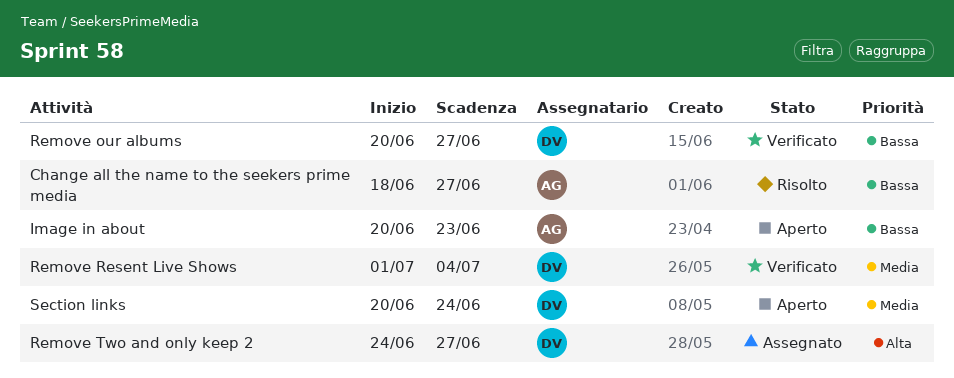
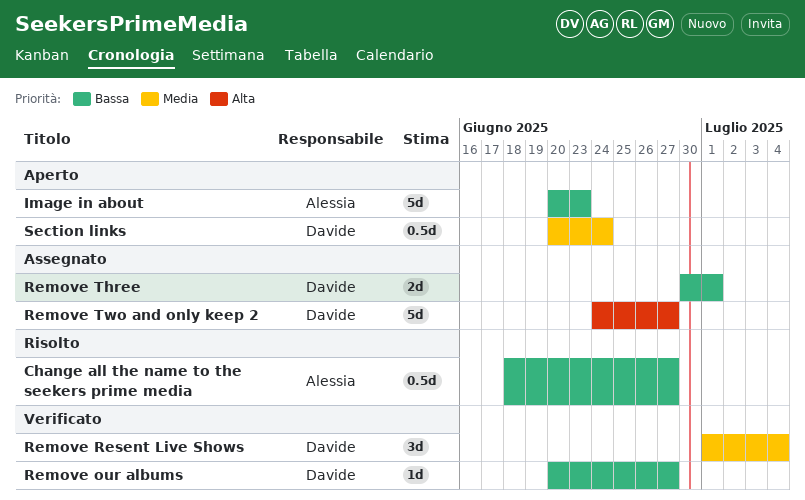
Remove Three: none -> present

